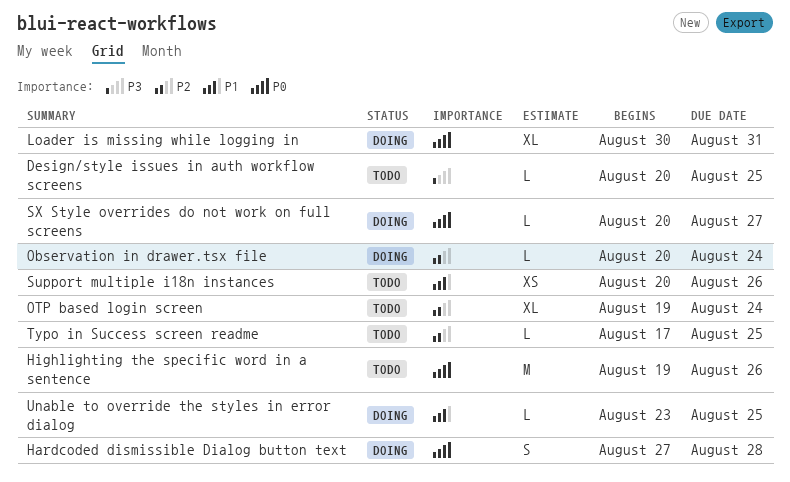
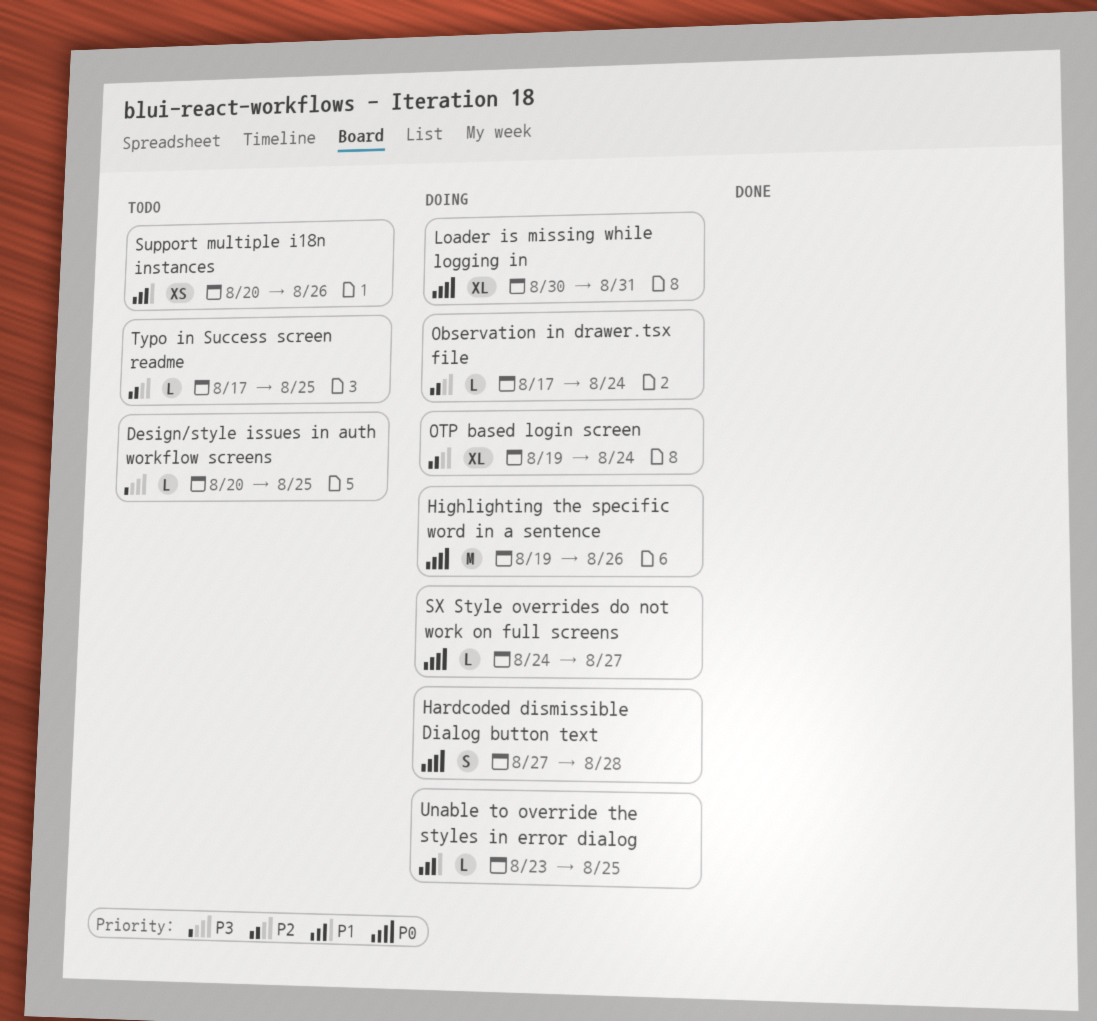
Highlighting the specific word in a sentence, status: Todo -> Doing
Observation in drawer.tsx file, start: Aug 20 -> Aug 17
OTP based login screen, status: Todo -> Doing
SX Style overrides do not work on full screens, start: Aug 20 -> Aug 24

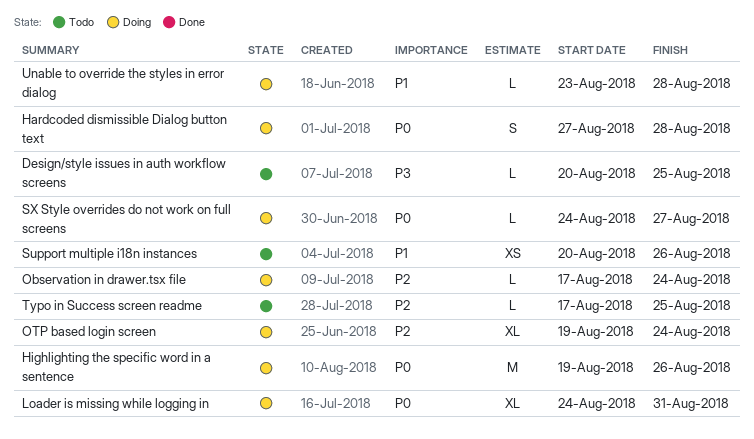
Loader is missing while logging in, start: Aug 30 -> Aug 24
Unable to override the styles in error dialog, due: Aug 25 -> Aug 28

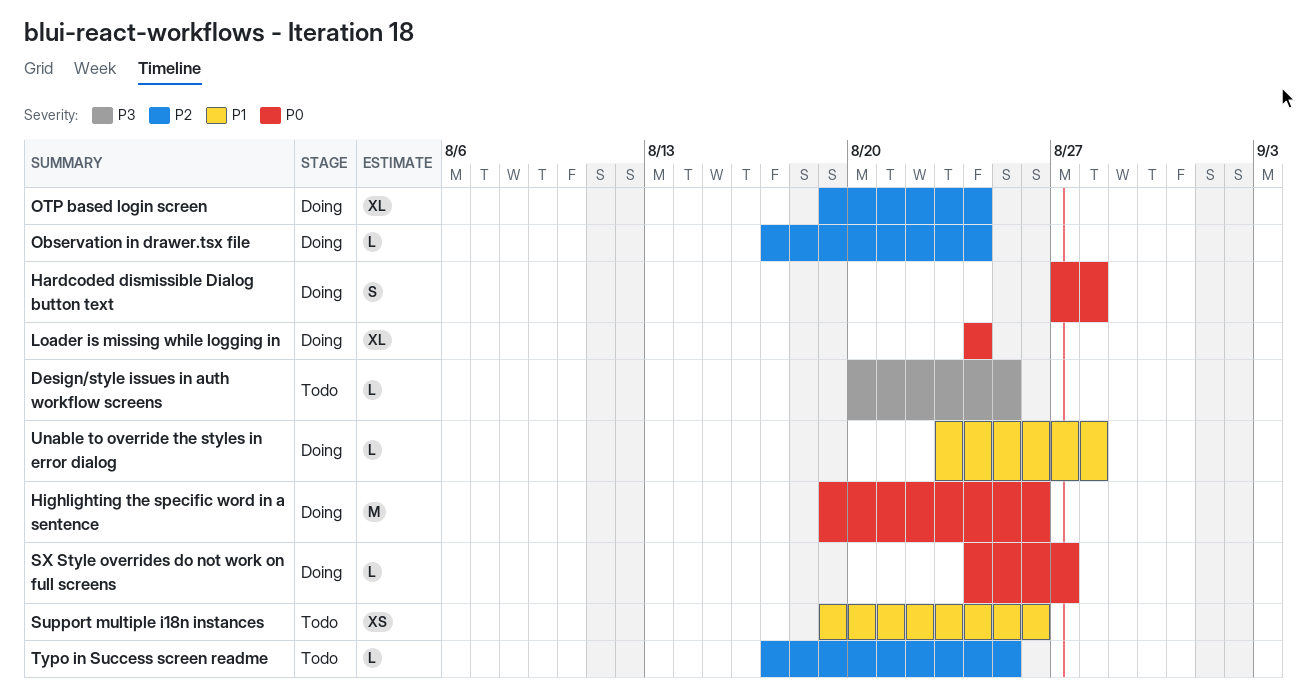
Loader is missing while logging in, due: Aug 31 -> Aug 24
Support multiple i18n instances, start: Aug 20 -> Aug 19

